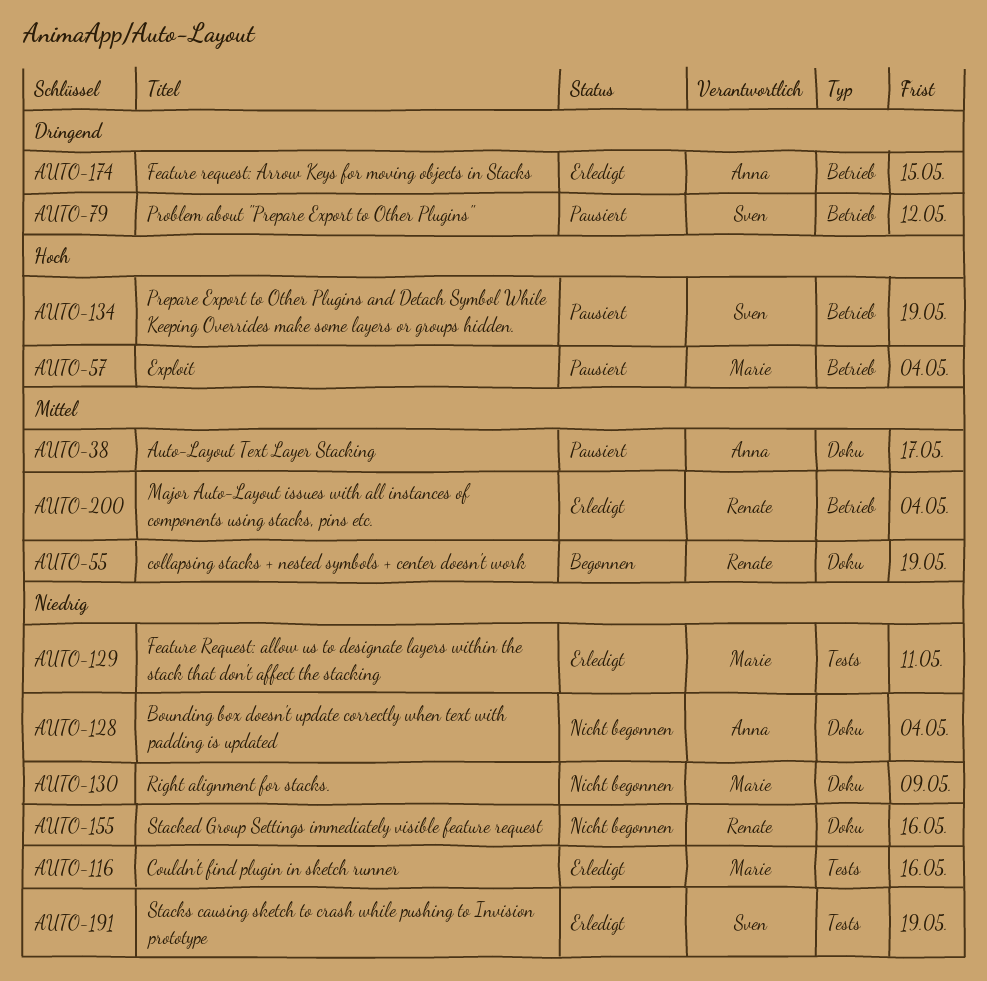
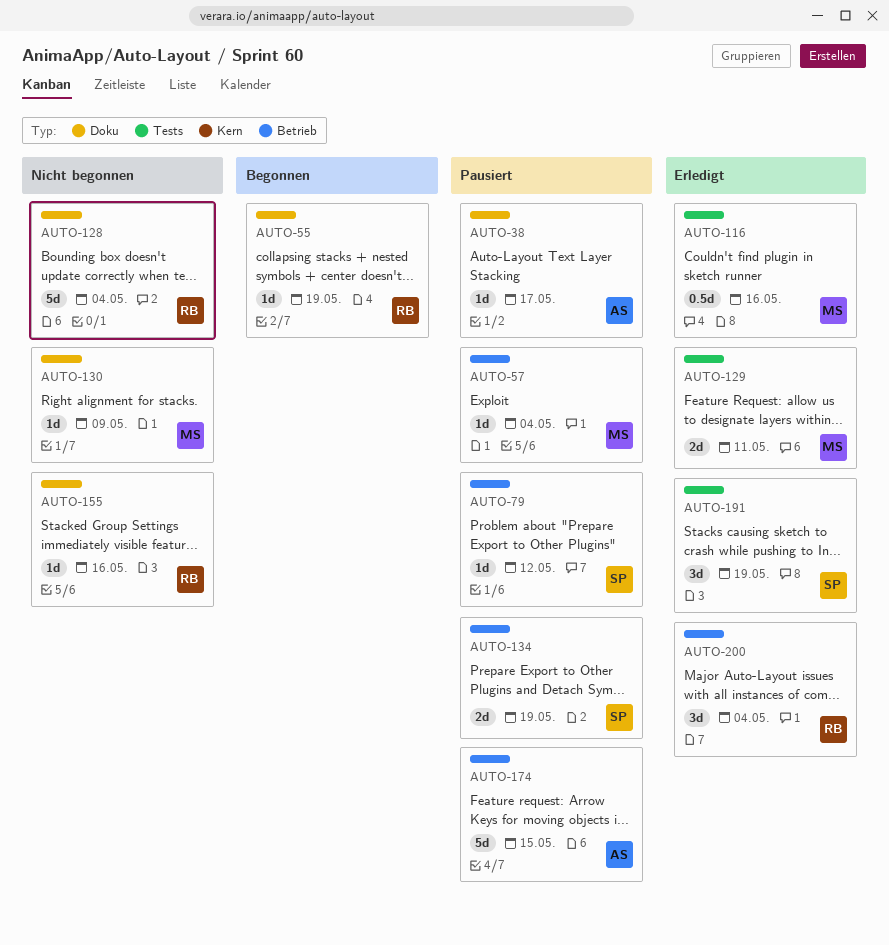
AUTO-128, owner: Anna -> Renate
AUTO-174, status: Erledigt -> Pausiert

